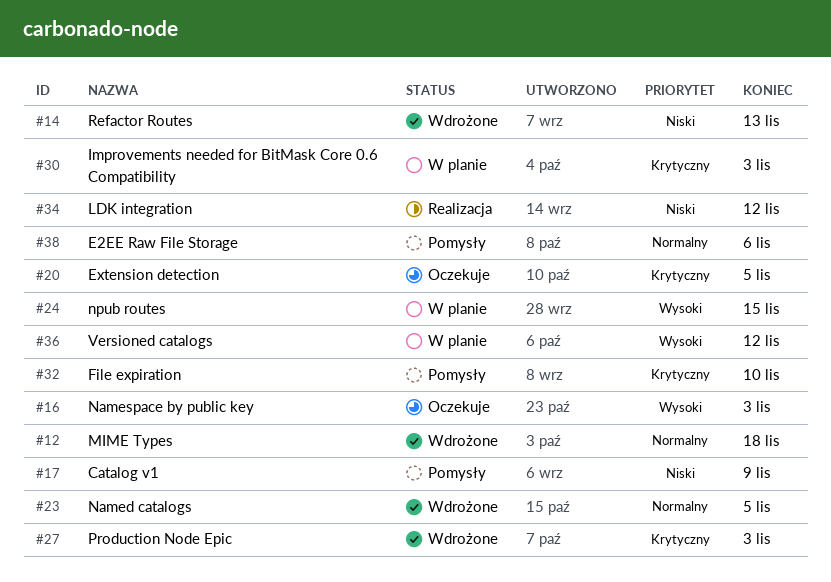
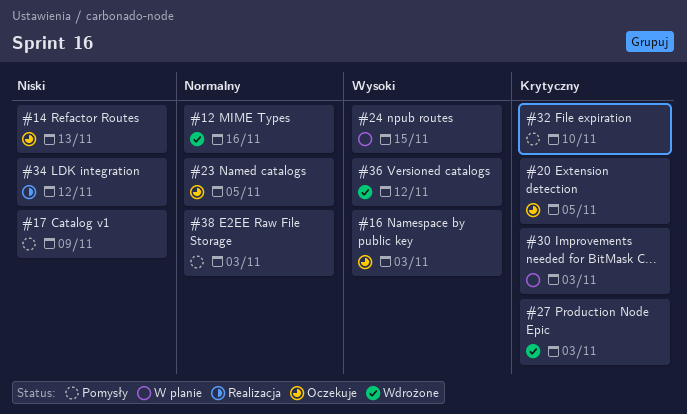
#12, due: Nov 18 -> Nov 16
#14, status: Wdrożone -> Oczekuje
#23, status: Wdrożone -> Oczekuje
#36, status: W planie -> Wdrożone
#38, due: Nov 6 -> Nov 3

